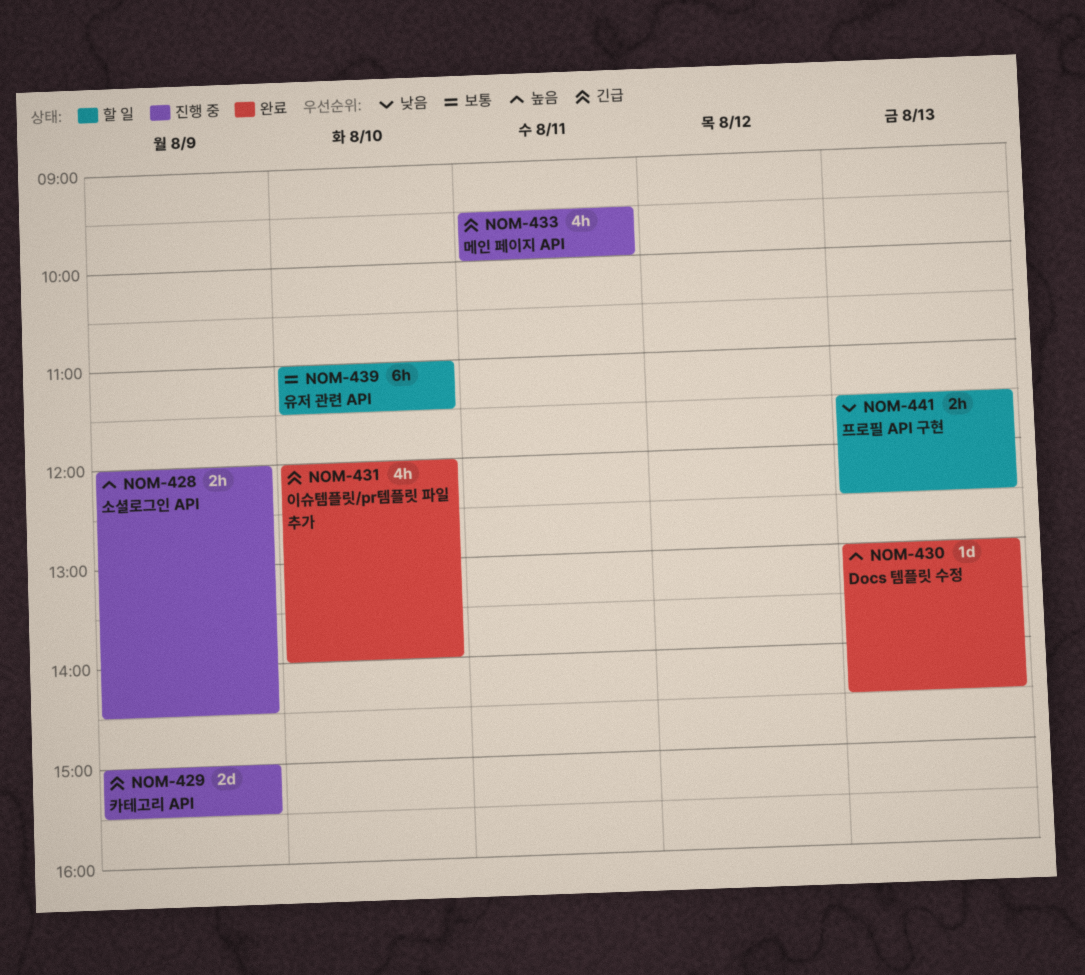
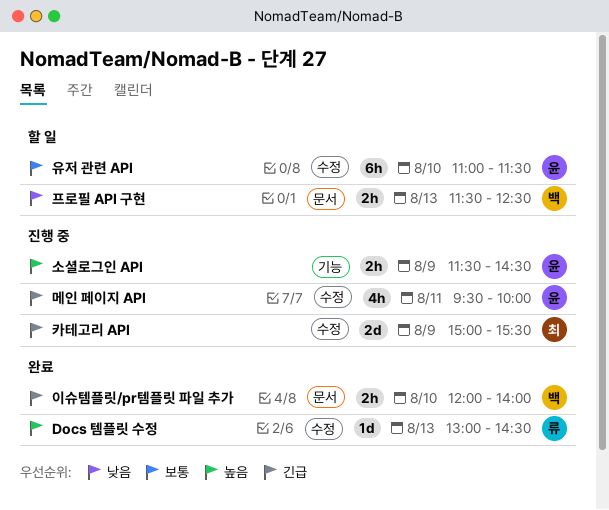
소셜로그인 API, begins: 12:00 -> 11:30
이슈템플릿/pr템플릿 파일 추가, estimate: 4h -> 2h

